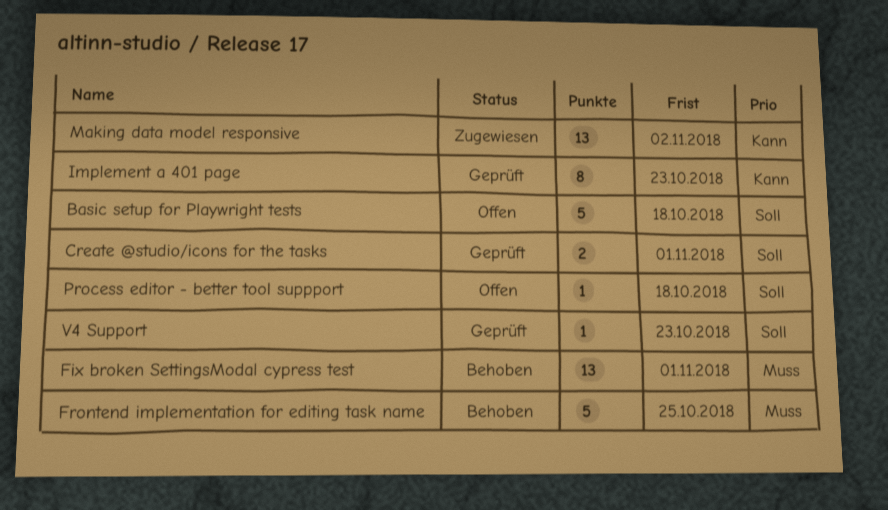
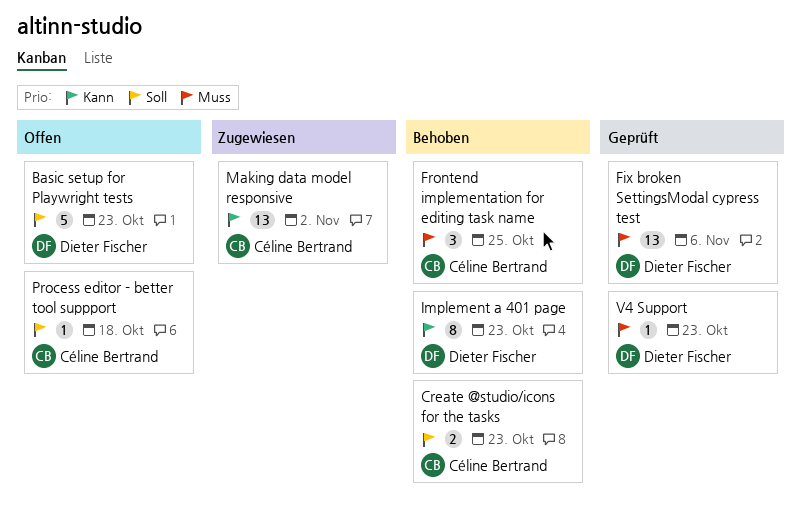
Basic setup for Playwright tests, due: Oct 18 -> Oct 23
Create @studio/icons for the tasks, status: Geprüft -> Behoben
Create @studio/icons for the tasks, due: Nov 1 -> Oct 23
Fix broken SettingsModal cypress test, status: Behoben -> Geprüft
Fix broken SettingsModal cypress test, due: Nov 1 -> Nov 6
Frontend implementation for editing task name, estimate: 5 -> 3
Implement a 401 page, status: Geprüft -> Behoben
V4 Support, priority: Soll -> Muss

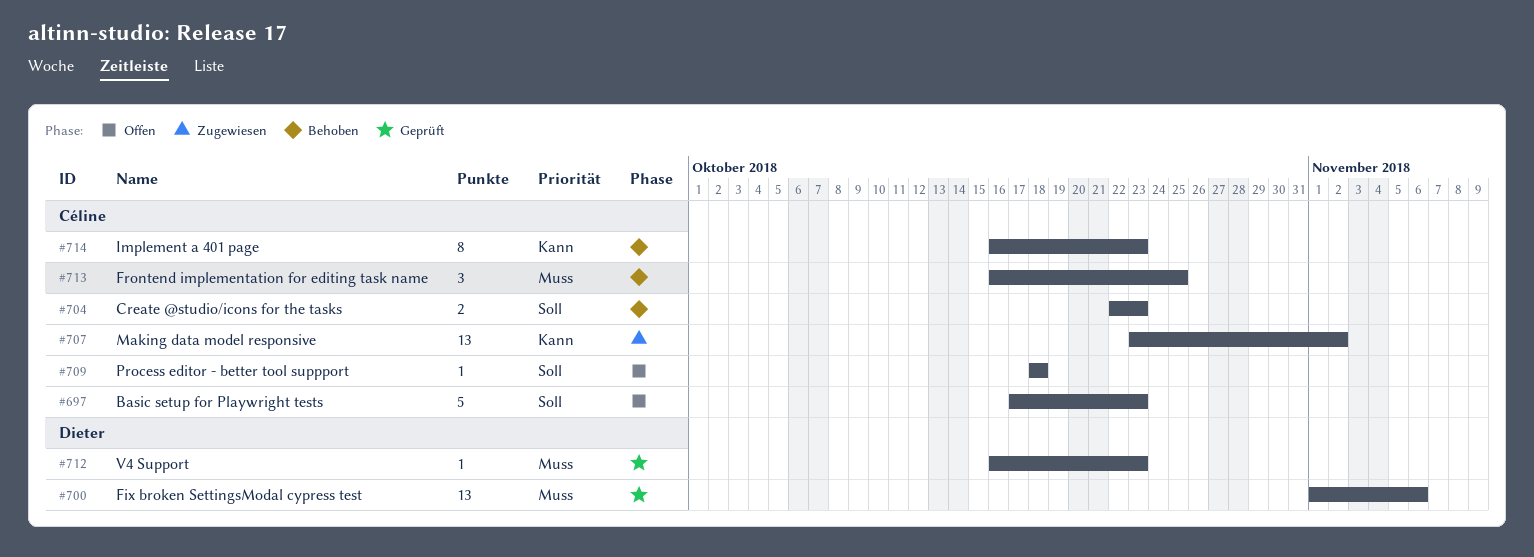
Basic setup for Playwright tests, owner: Dieter Fischer -> Céline Bertrand
Implement a 401 page, owner: Dieter Fischer -> Céline Bertrand

